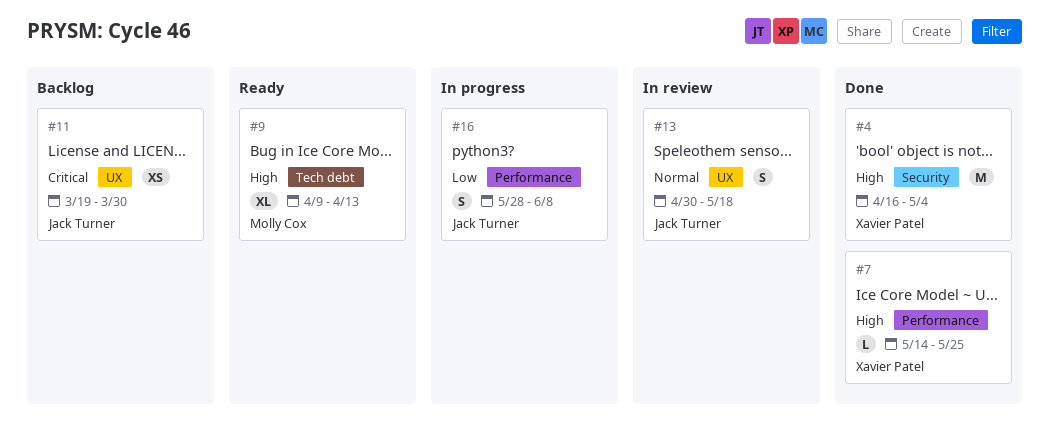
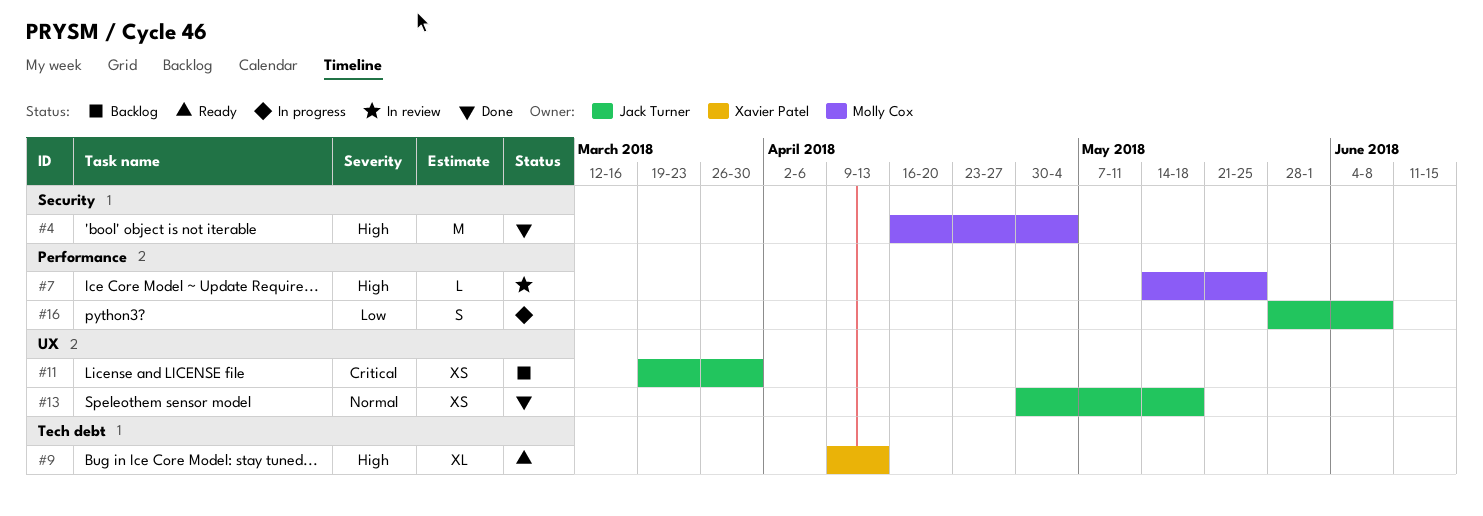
#4, owner: Xavier Patel -> Molly Cox
#7, status: Done -> In review
#7, owner: Xavier Patel -> Molly Cox
#9, owner: Molly Cox -> Xavier Patel
#13, status: In review -> Done
#13, estimate: S -> XS

